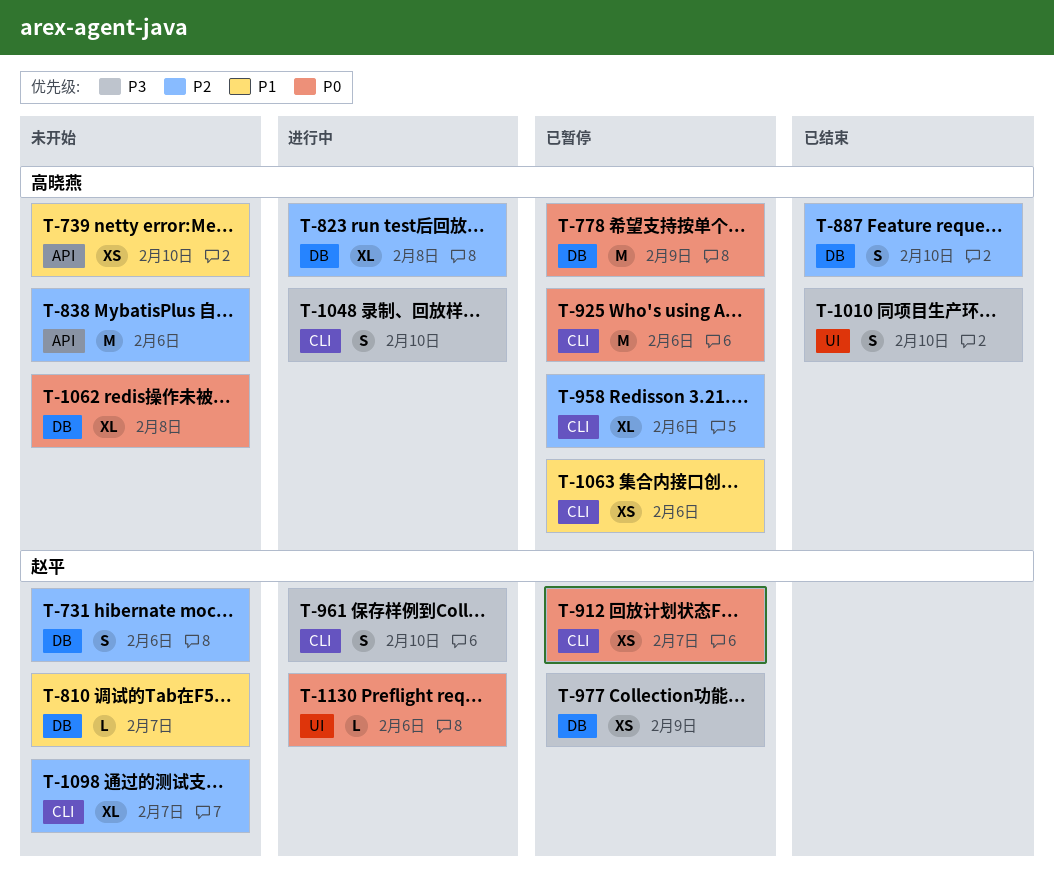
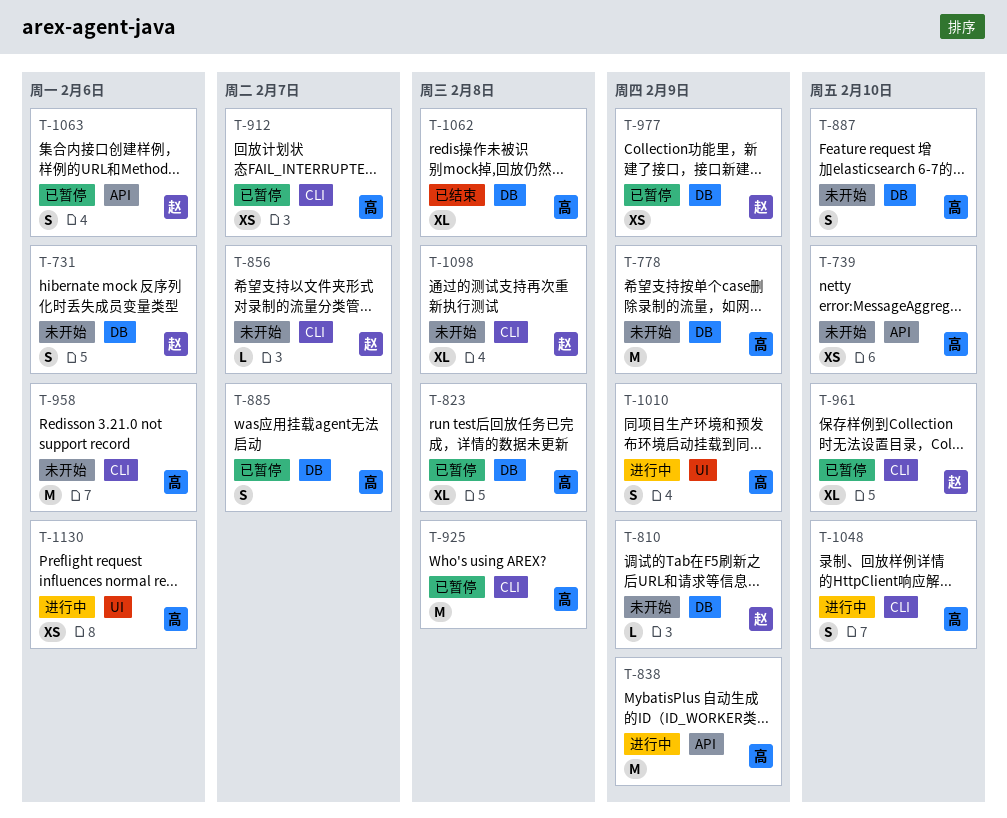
T-778, status: 已暂停 -> 未开始
T-810, due: Feb 7 -> Feb 9
T-823, status: 进行中 -> 已暂停
T-838, status: 未开始 -> 进行中
T-838, due: Feb 6 -> Feb 9
T-856: none -> present
T-885: none -> present
T-887, status: 已结束 -> 未开始
T-912, owner: 赵平 -> 高晓燕
T-925, due: Feb 6 -> Feb 8
T-958, status: 已暂停 -> 未开始
T-958, estimate: XL -> M
T-961, status: 进行中 -> 已暂停
T-961, estimate: S -> XL
T-1010, status: 已结束 -> 进行中
T-1010, due: Feb 10 -> Feb 9
T-1062, status: 未开始 -> 已结束
T-1063, owner: 高晓燕 -> 赵平
T-1063, label: CLI -> API
T-1063, estimate: XS -> S
T-1098, due: Feb 7 -> Feb 8
T-1130, owner: 赵平 -> 高晓燕
T-1130, estimate: L -> XS

